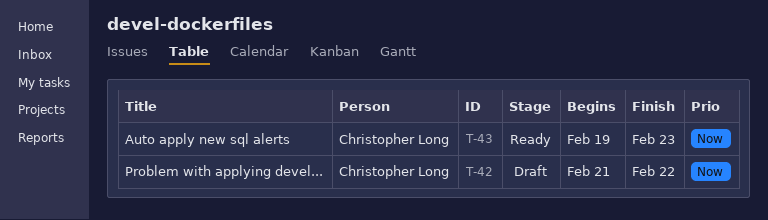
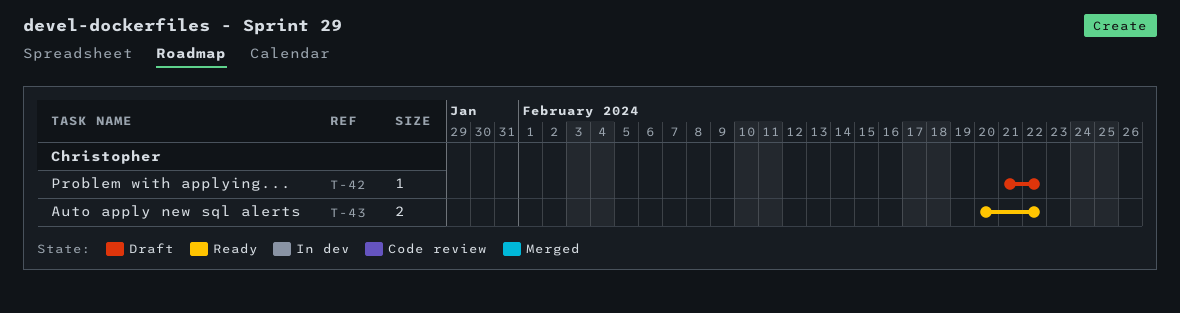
T-43, start: Feb 19 -> Feb 20
T-43, due: Feb 23 -> Feb 22

